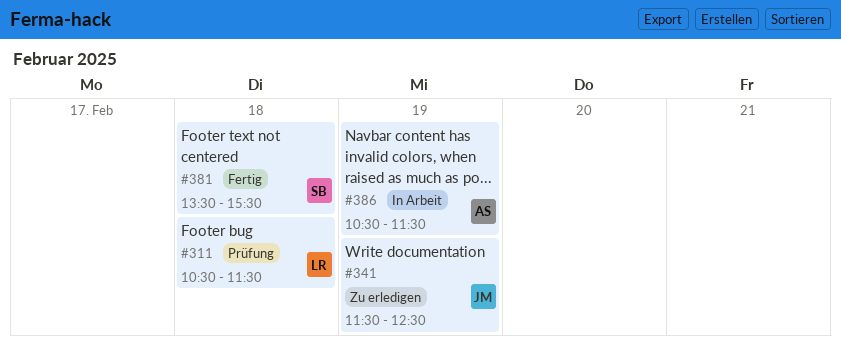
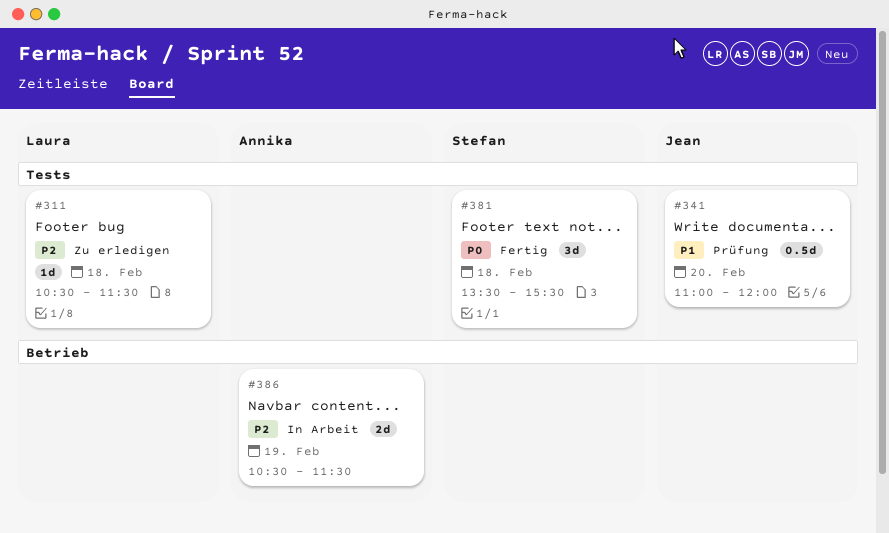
#311, status: Prüfung -> Zu erledigen
#341, status: Zu erledigen -> Prüfung
#341, day: Feb 19 -> Feb 20
#341, begins: 11:30 -> 11:00
#341, ends: 12:30 -> 12:00

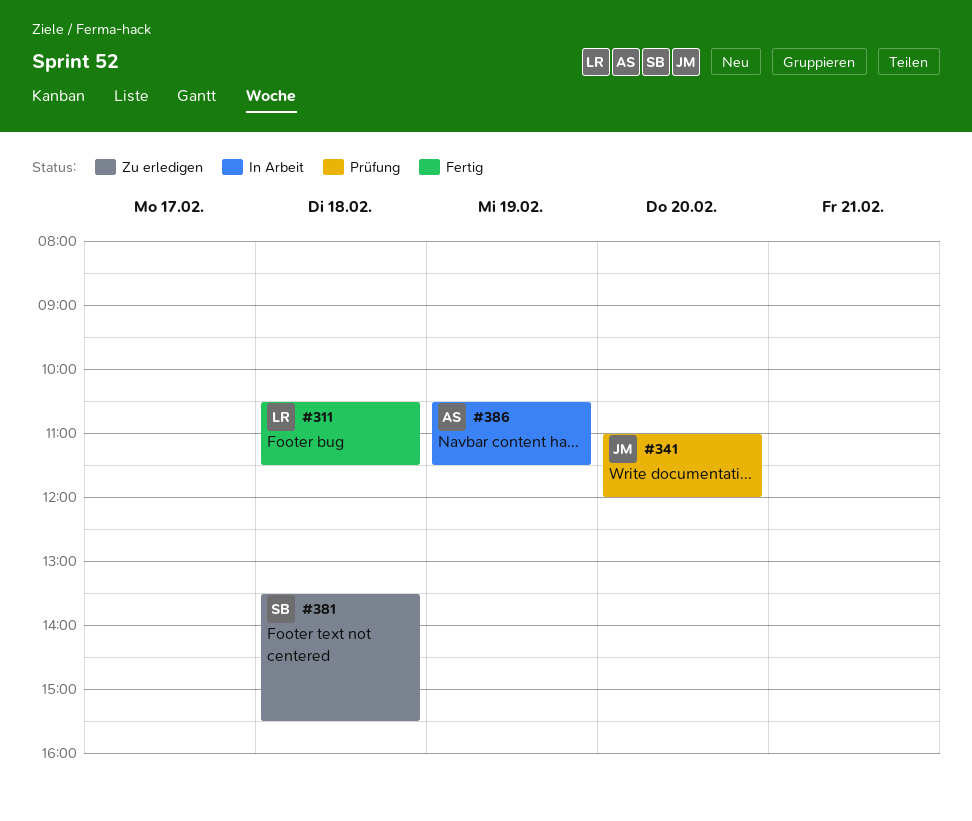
#311, status: Zu erledigen -> Fertig
#381, status: Fertig -> Zu erledigen

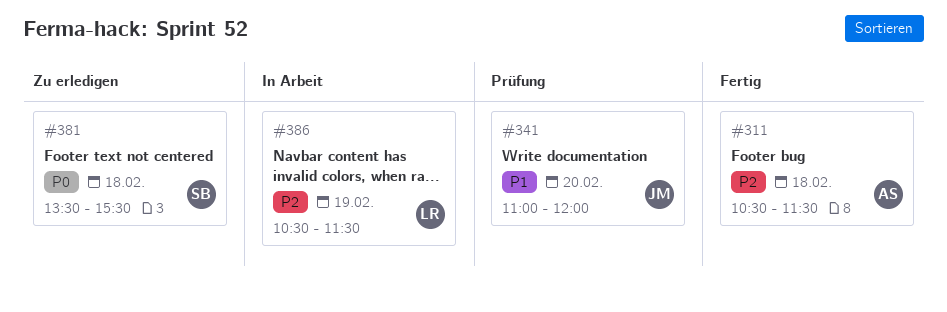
#311, owner: LR -> AS
#386, owner: AS -> LR

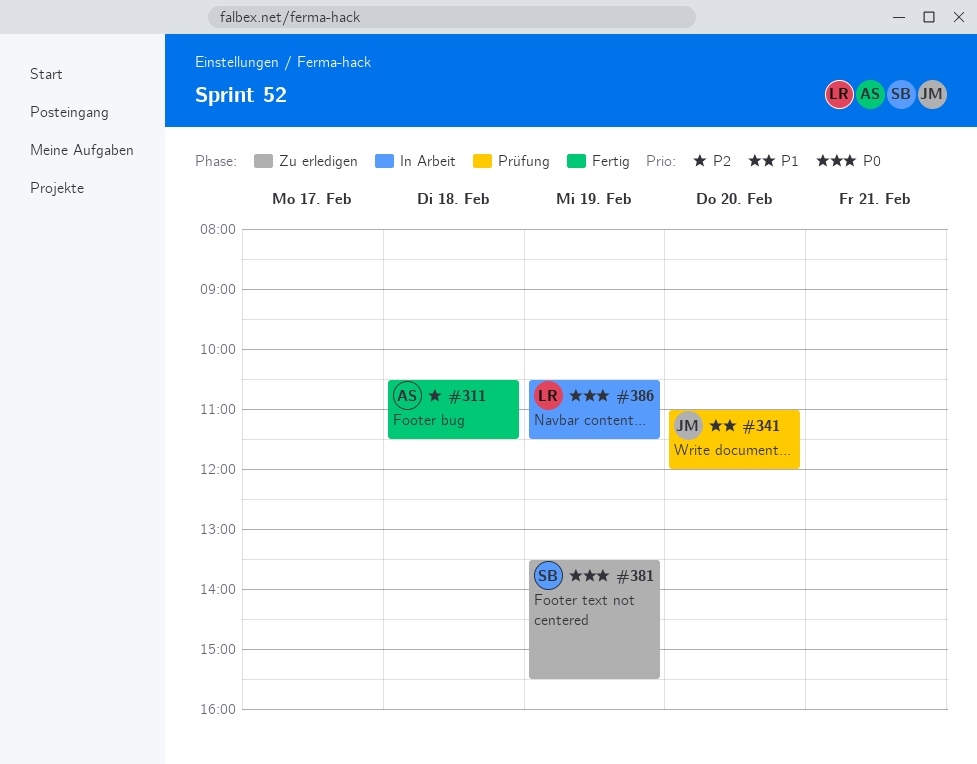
#381, day: Feb 18 -> Feb 19
#386, priority: P2 -> P0

